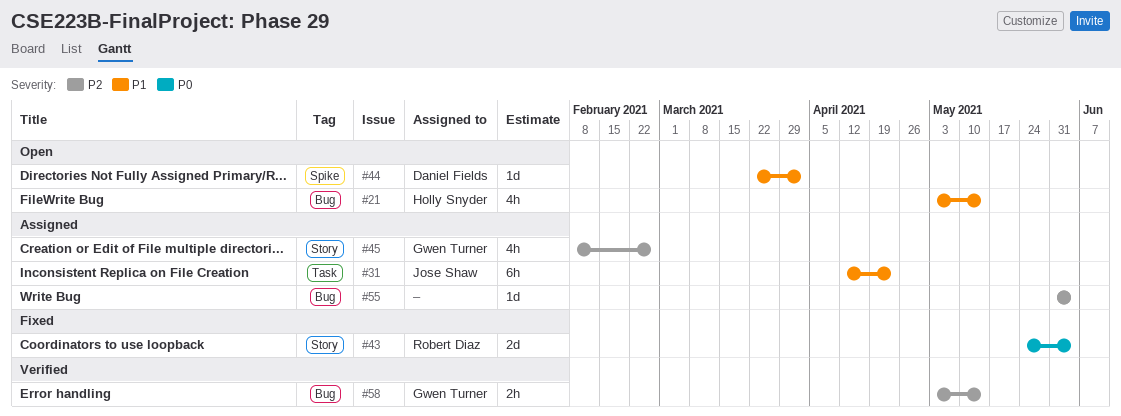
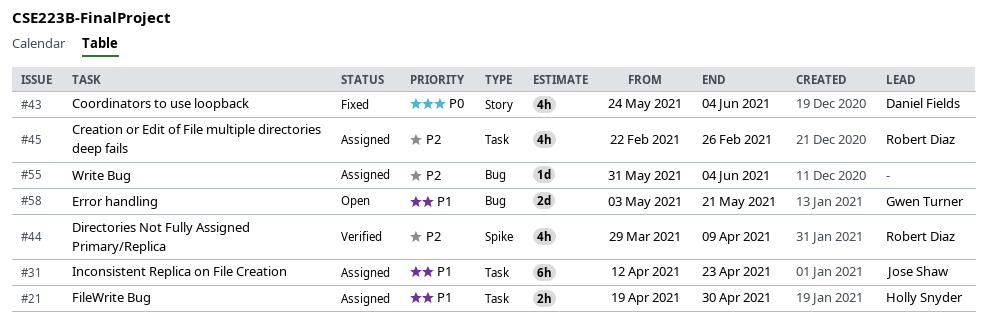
#21, status: Open -> Assigned
#21, label: Bug -> Task
#21, estimate: 4h -> 2h
#21, start: May 3 -> Apr 19
#21, due: May 14 -> Apr 30
#43, owner: Robert Diaz -> Daniel Fields
#43, estimate: 2d -> 4h
#44, status: Open -> Verified
#44, owner: Daniel Fields -> Robert Diaz
#44, priority: P1 -> P2
#44, estimate: 1d -> 4h
#44, start: Mar 22 -> Mar 29
#44, due: Apr 2 -> Apr 9
#45, owner: Gwen Turner -> Robert Diaz
#45, label: Story -> Task
#45, start: Feb 8 -> Feb 22
#58, status: Verified -> Open
#58, priority: P2 -> P1
#58, estimate: 2h -> 2d
#58, due: May 14 -> May 21

